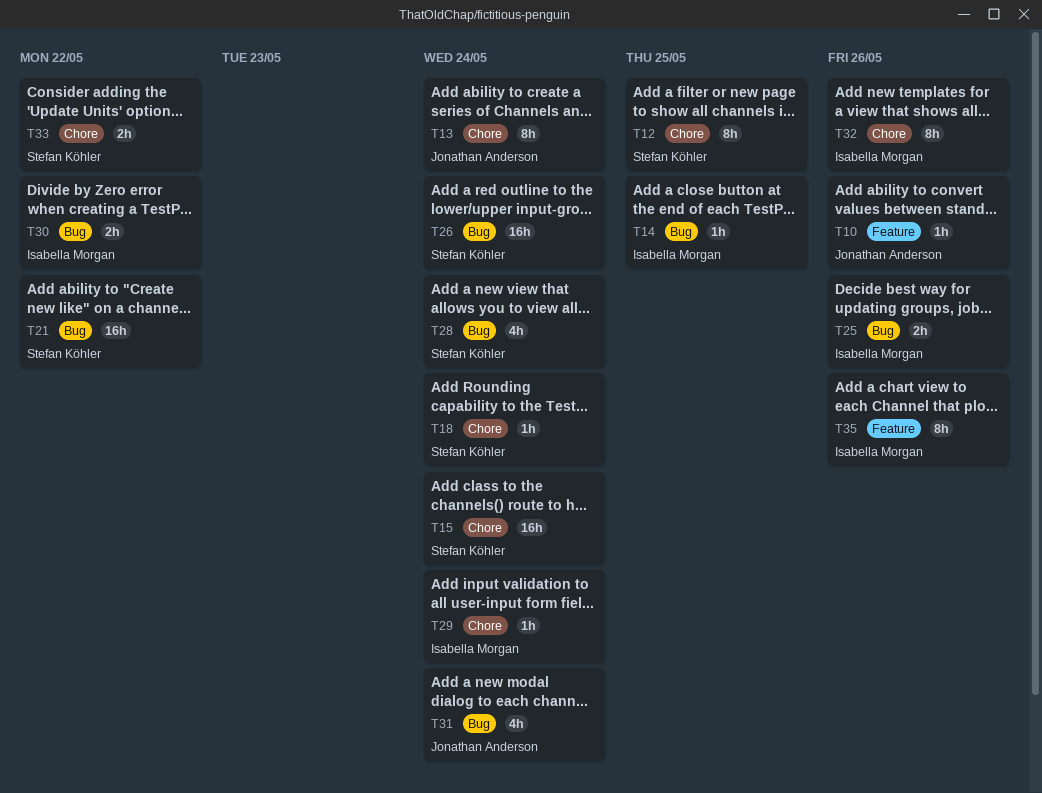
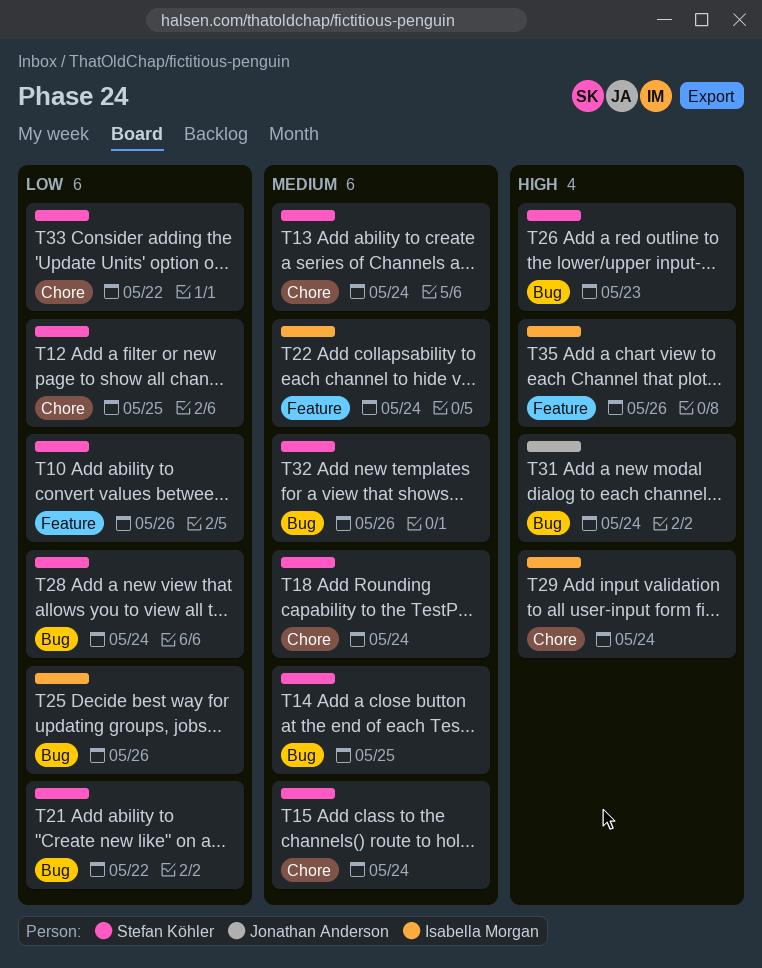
T10, owner: Jonathan Anderson -> Stefan Köhler
T13, owner: Jonathan Anderson -> Stefan Köhler
T14, owner: Isabella Morgan -> Stefan Köhler
T22: none -> present
T26, due: May 24 -> May 23
T30: present -> none
T32, owner: Isabella Morgan -> Stefan Köhler
T32, label: Chore -> Bug

